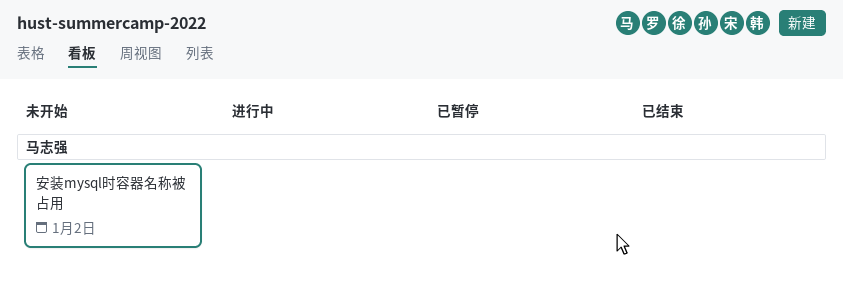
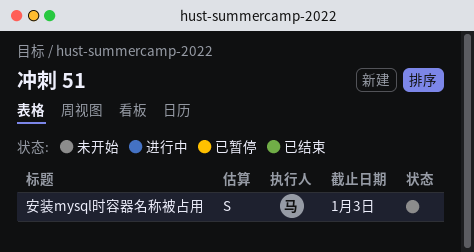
安装mysql时容器名称被占用, due: Jan 2 -> Jan 3

